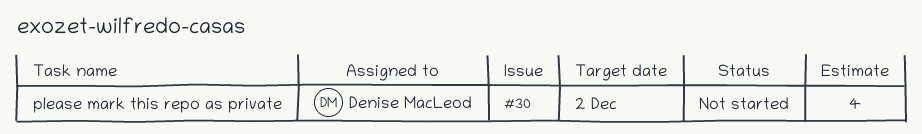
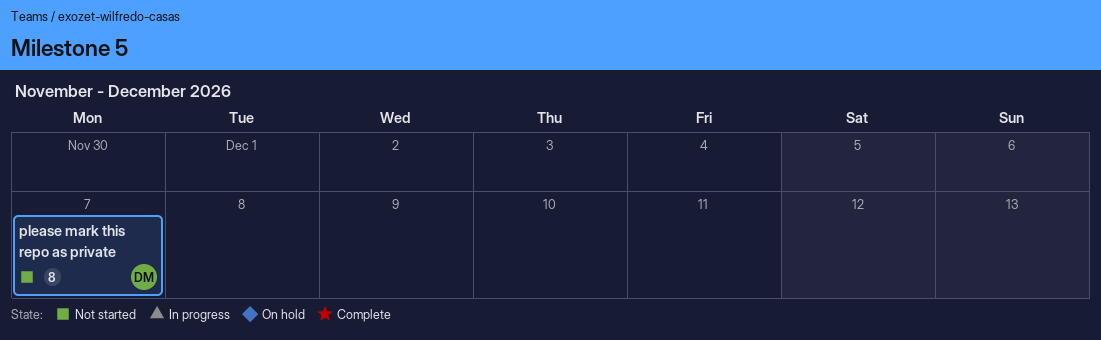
please mark this repo as private, estimate: 4 -> 8
please mark this repo as private, due: Dec 2 -> Dec 7

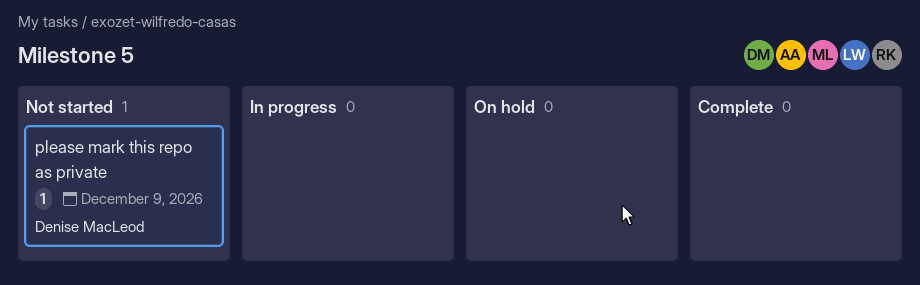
please mark this repo as private, estimate: 8 -> 1
please mark this repo as private, due: Dec 7 -> Dec 9

